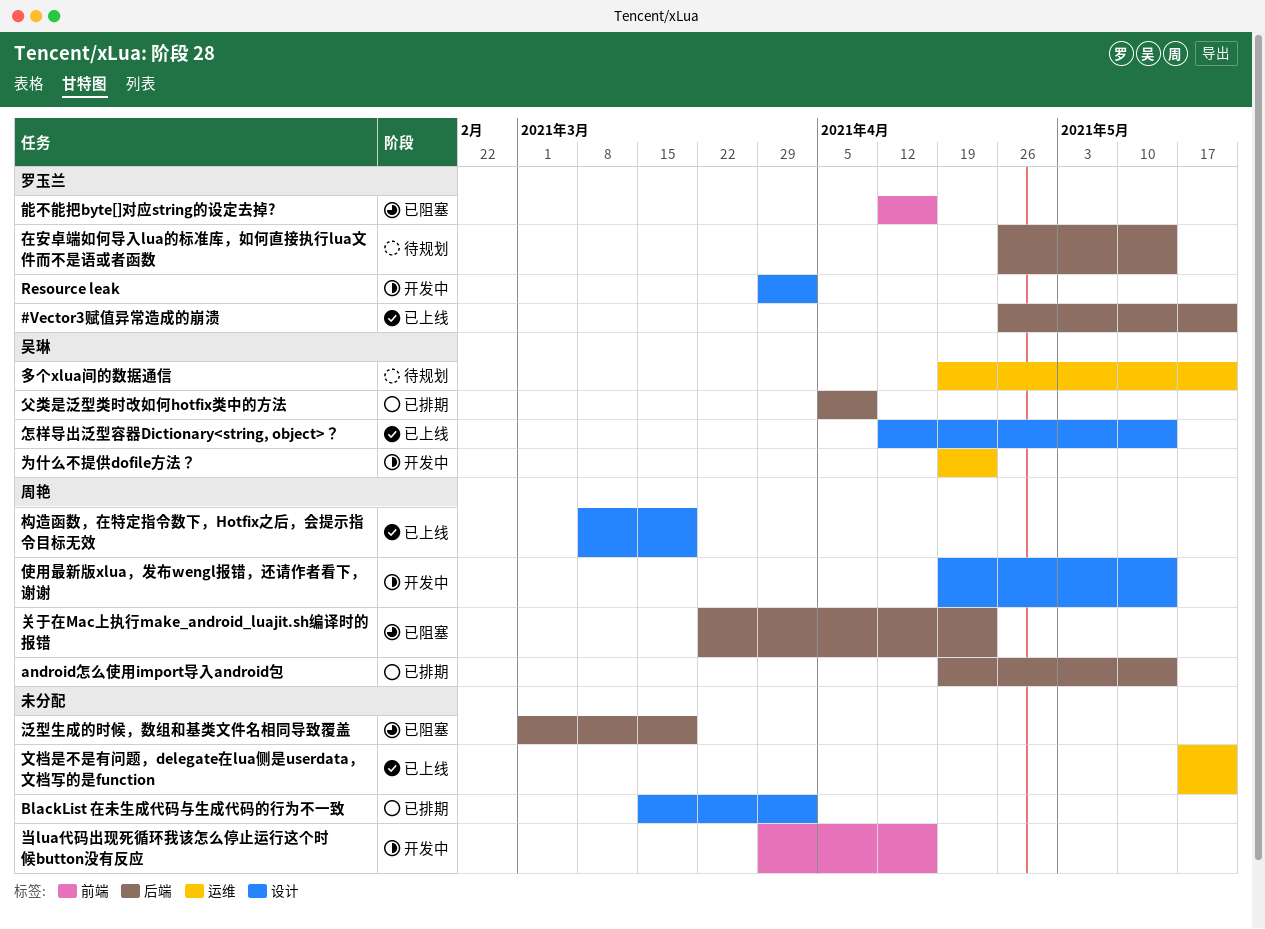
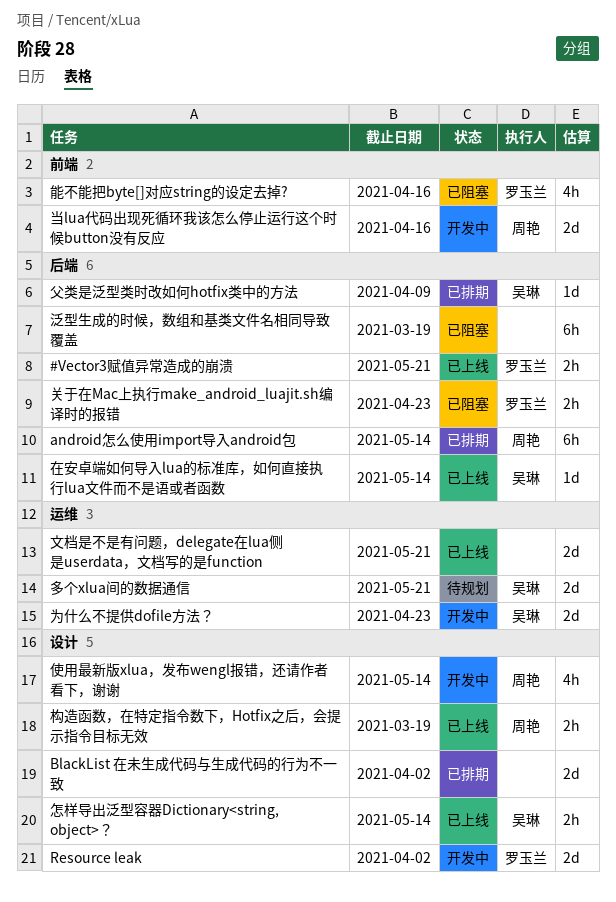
关于在Mac上执行make_android_luajit.sh编译时的报错, owner: 周艳 -> 罗玉兰
在安卓端如何导入lua的标准库，如何直接执行lua文件而不是语或者函数, status: 待规划 -> 已上线
在安卓端如何导入lua的标准库，如何直接执行lua文件而不是语或者函数, owner: 罗玉兰 -> 吴琳
当lua代码出现死循环我该怎么停止运行这个时候button没有反应, owner: none -> 周艳

